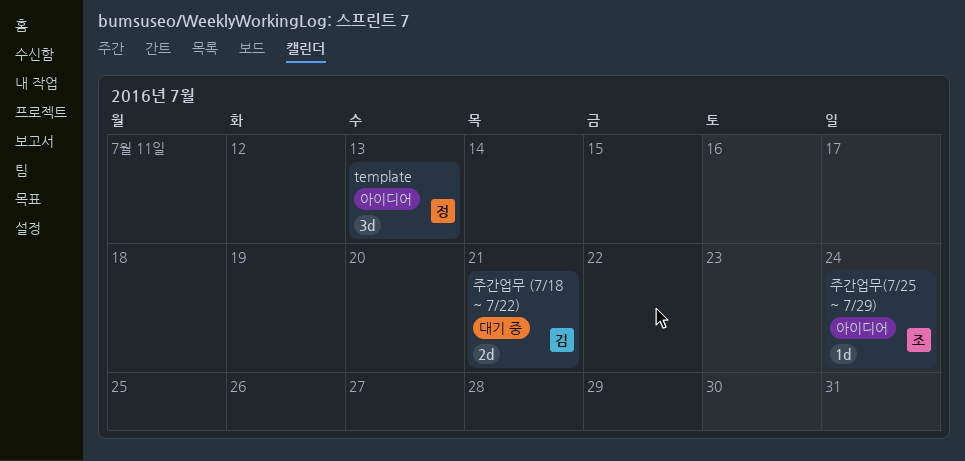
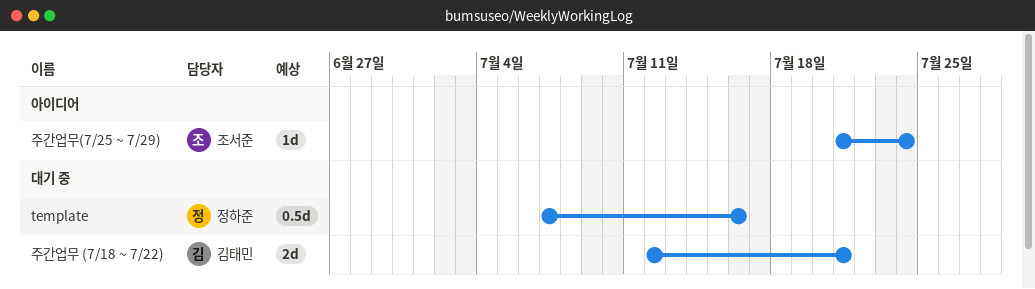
template, status: 아이디어 -> 대기 중
template, estimate: 3d -> 0.5d
template, due: Jul 13 -> Jul 16

